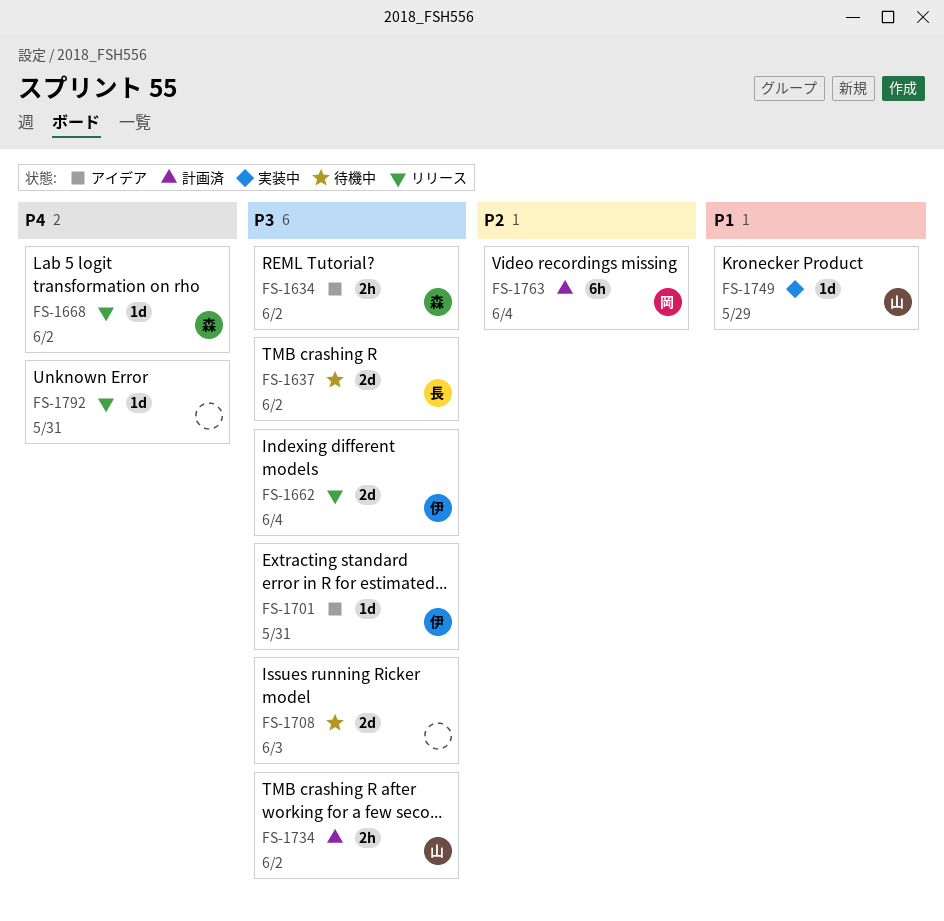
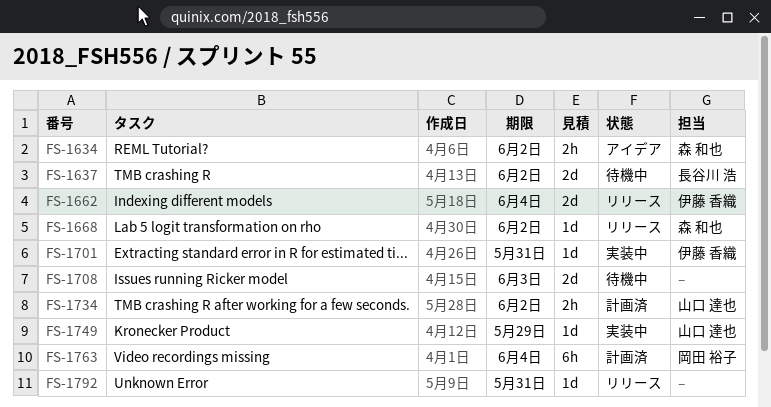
FS-1701, status: アイデア -> 実装中

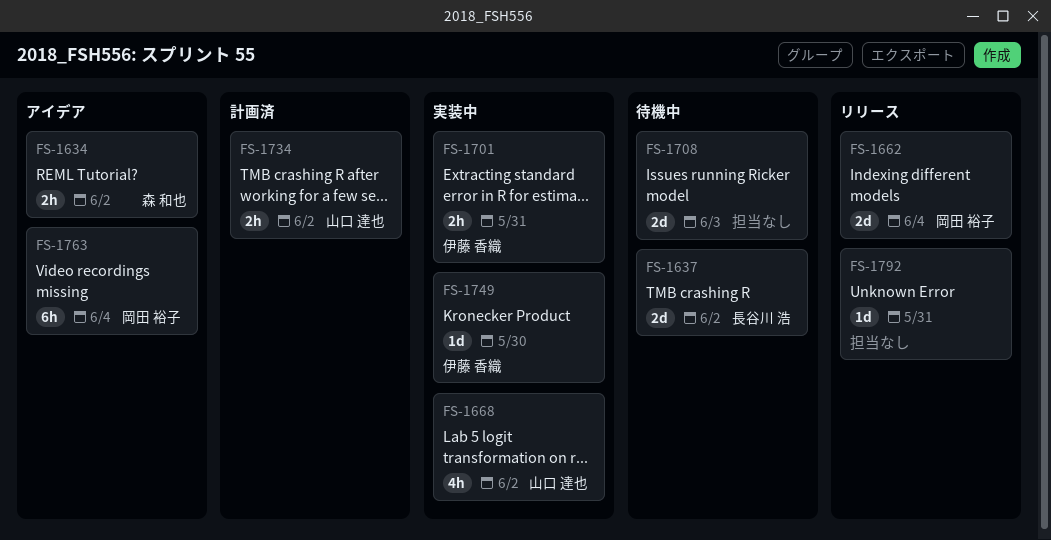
FS-1662, owner: 伊藤 香織 -> 岡田 裕子
FS-1668, status: リリース -> 実装中
FS-1668, owner: 森 和也 -> 山口 達也
FS-1668, estimate: 1d -> 4h
FS-1701, estimate: 1d -> 2h
FS-1749, owner: 山口 達也 -> 伊藤 香織
FS-1749, due: May 29 -> May 30
FS-1763, status: 計画済 -> アイデア

